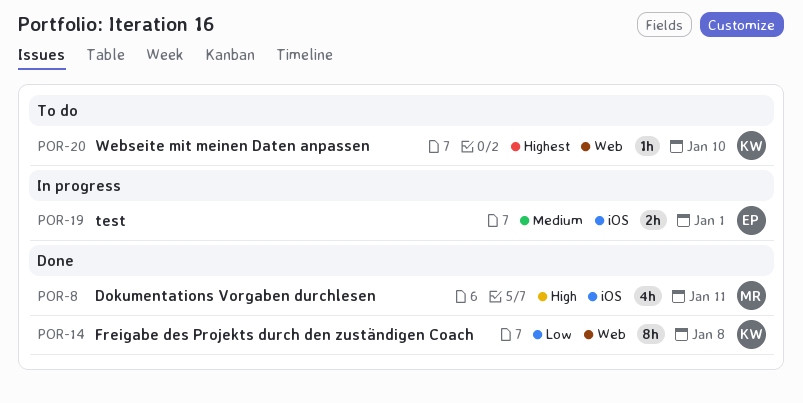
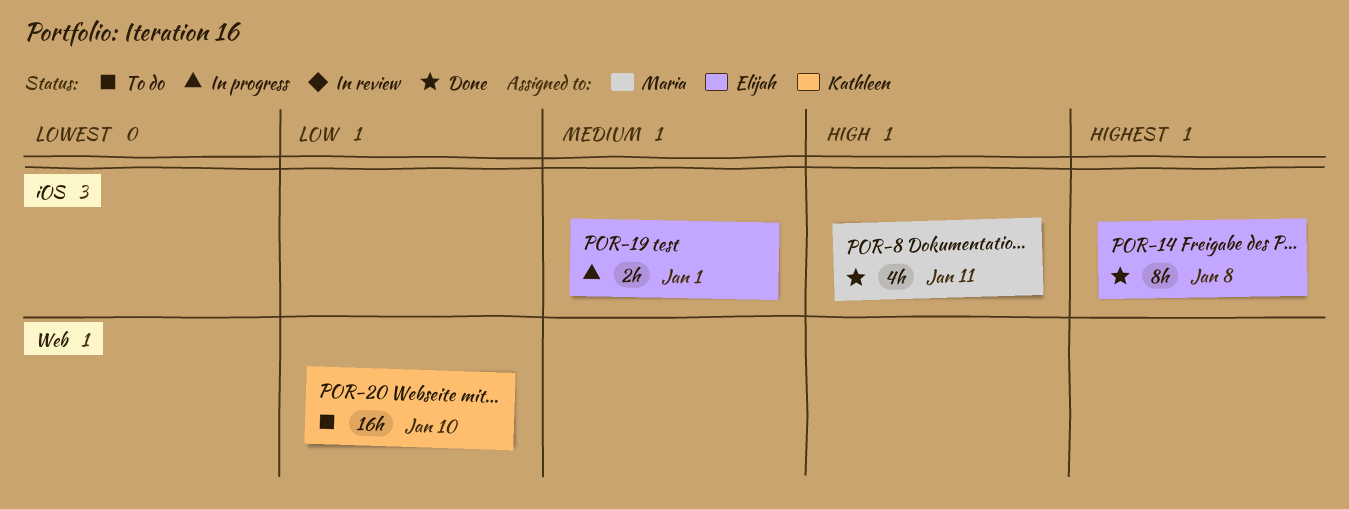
POR-14, owner: Kathleen -> Elijah
POR-14, priority: Low -> Highest
POR-14, label: Web -> iOS
POR-20, priority: Highest -> Low
POR-20, estimate: 1h -> 16h

